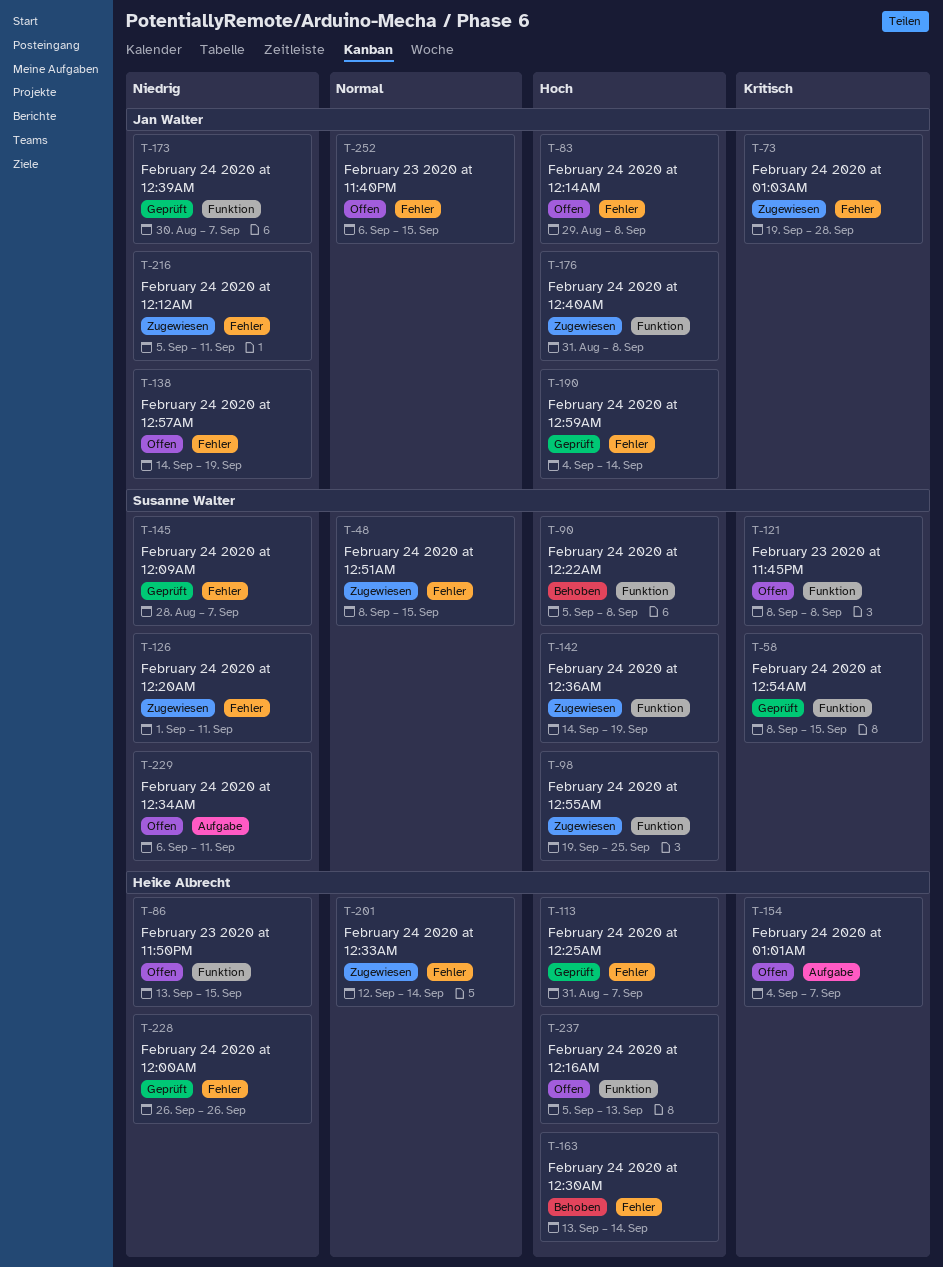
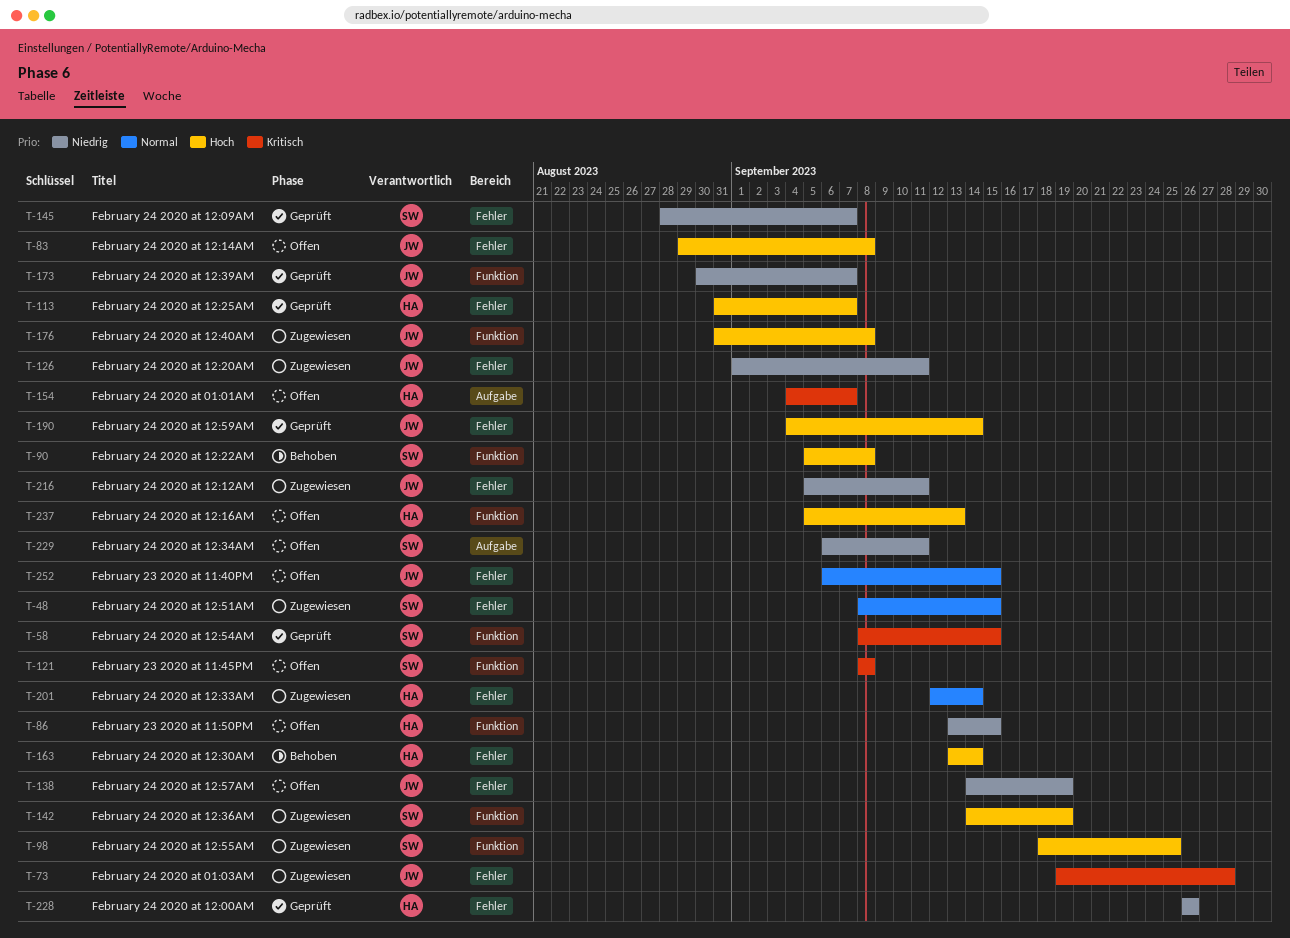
T-98, start: Sep 19 -> Sep 18
T-126, owner: Susanne Walter -> Jan Walter

